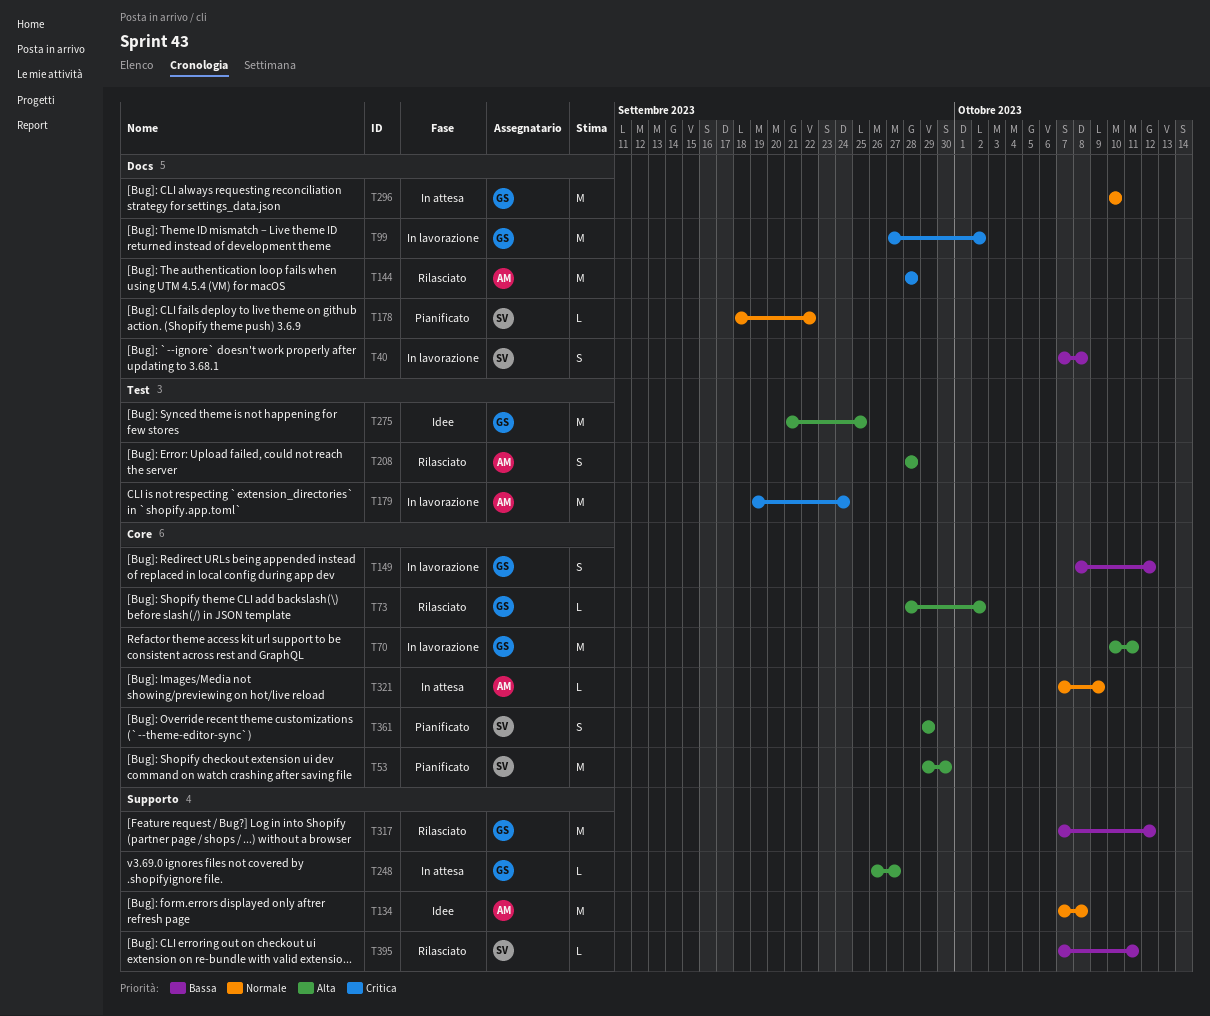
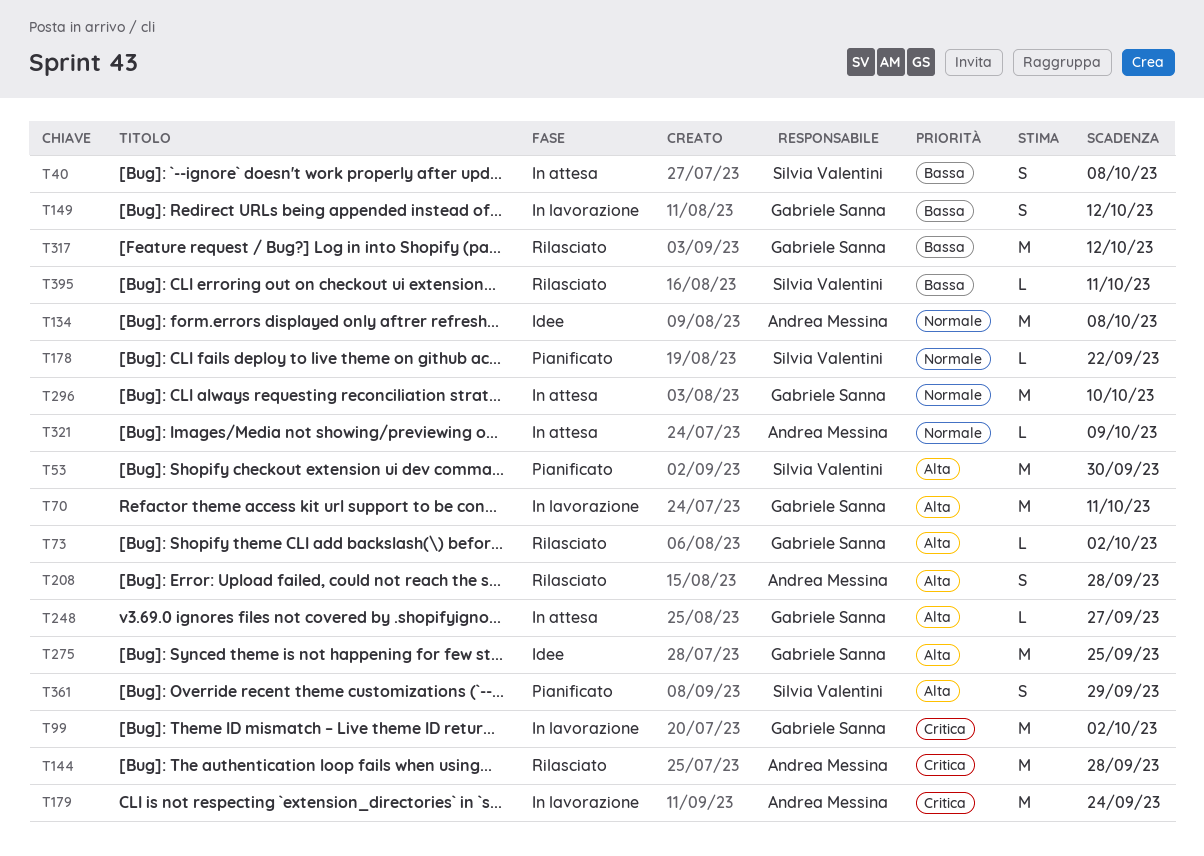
T40, status: In lavorazione -> In attesa

